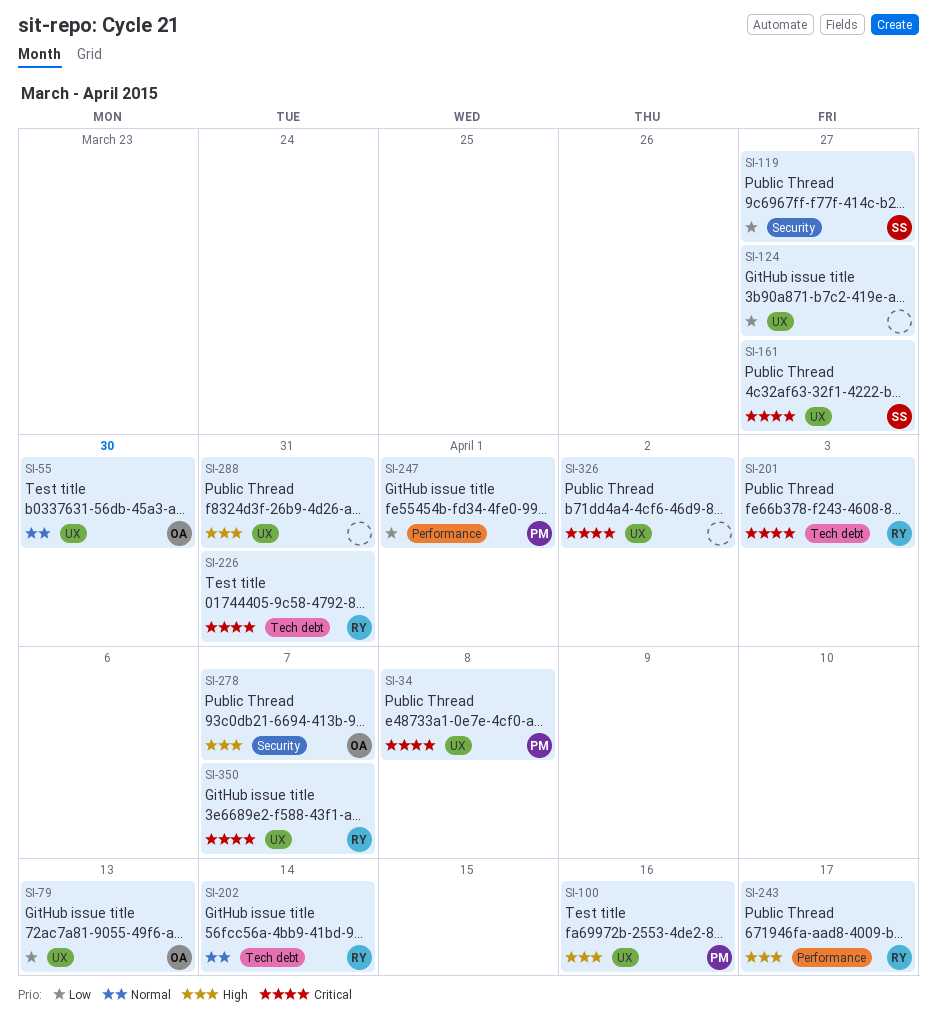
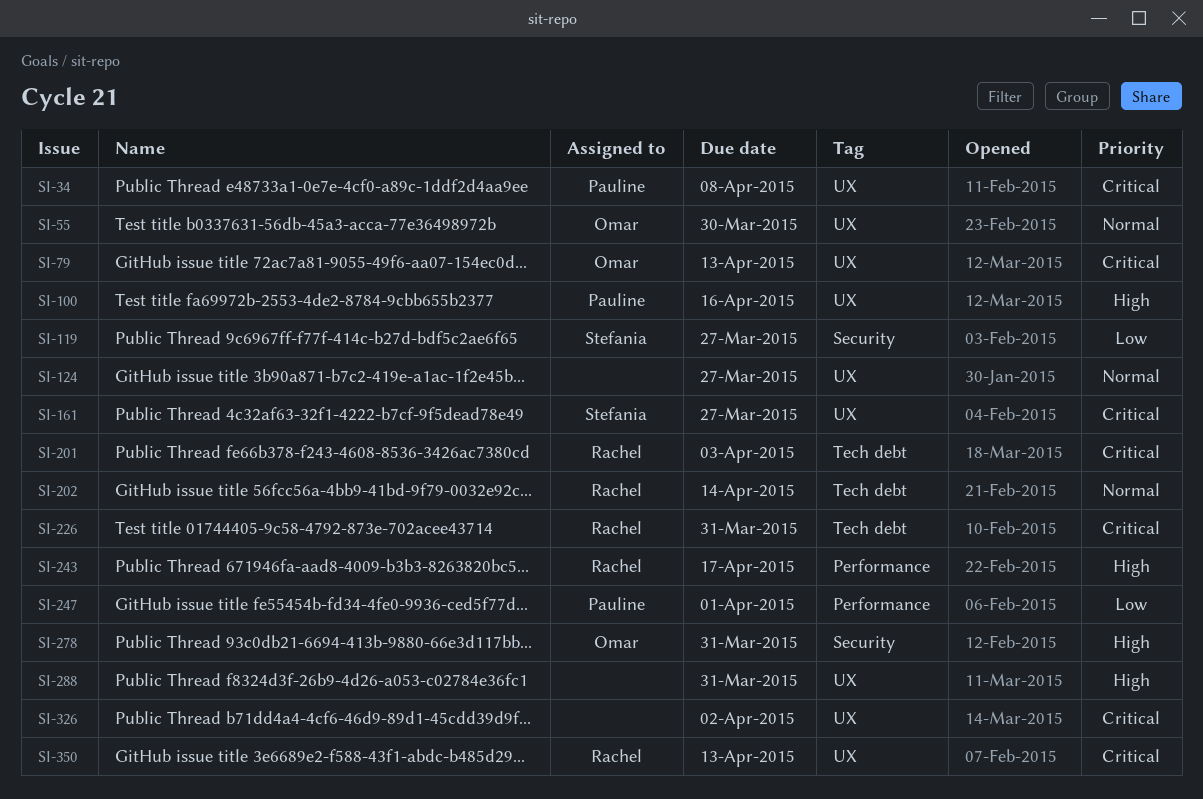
SI-79, priority: Low -> Critical
SI-124, priority: Low -> Normal
SI-278, due: Apr 7 -> Mar 31
SI-350, due: Apr 7 -> Apr 13

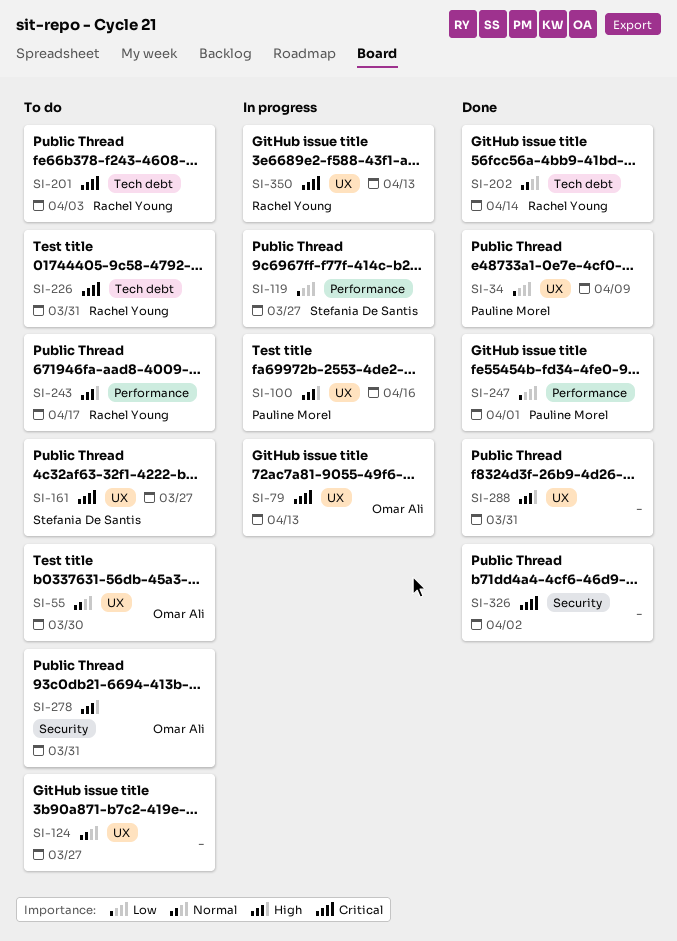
SI-34, priority: Critical -> Low
SI-34, due: Apr 8 -> Apr 9
SI-119, label: Security -> Performance
SI-326, label: UX -> Security

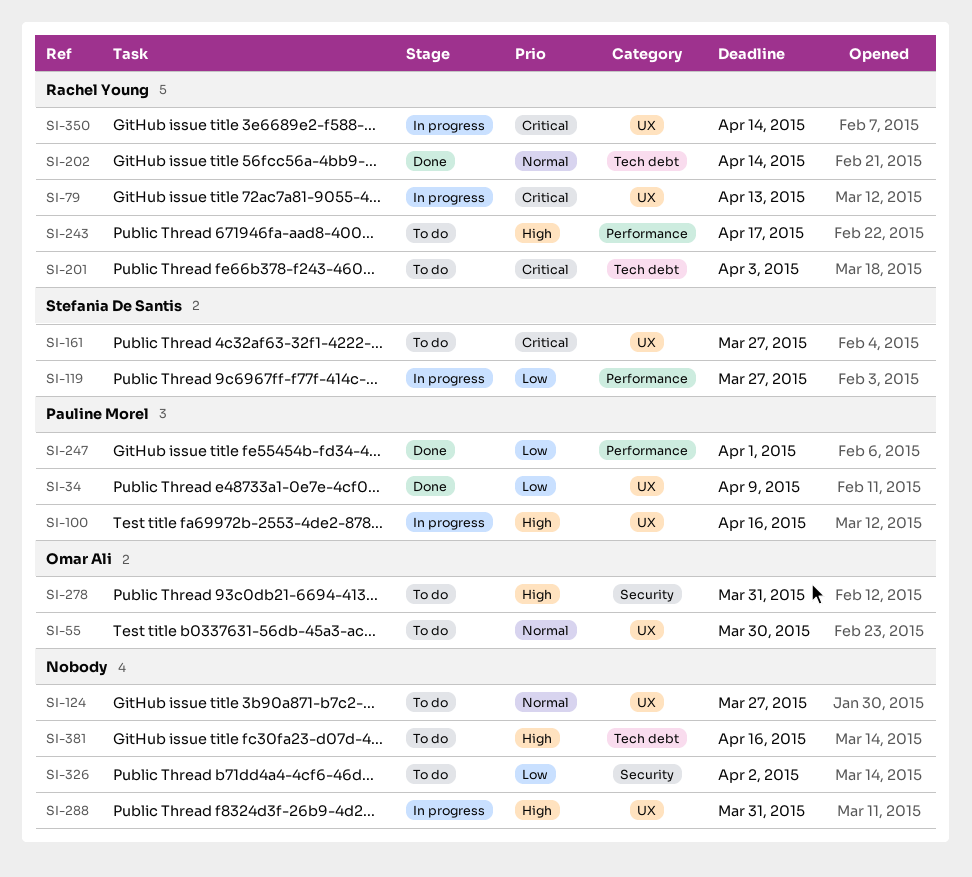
SI-79, owner: Omar Ali -> Rachel Young
SI-226: present -> none
SI-288, status: Done -> In progress
SI-326, status: Done -> To do
SI-326, priority: Critical -> Low
SI-350, due: Apr 13 -> Apr 14
SI-381: none -> present

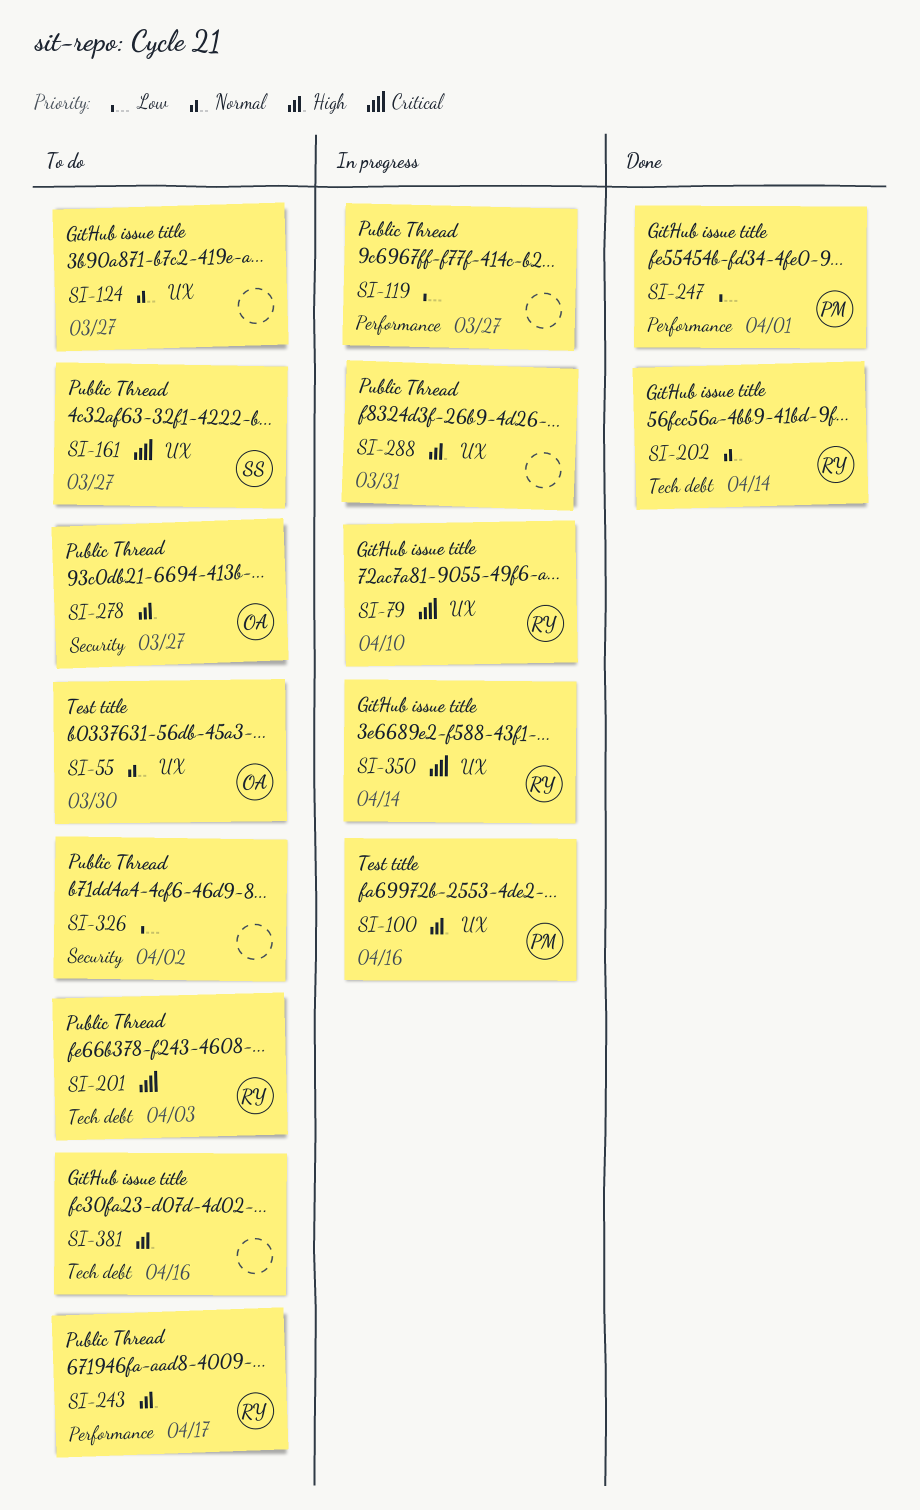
SI-34: present -> none
SI-79, due: Apr 13 -> Apr 10
SI-119, owner: Stefania De Santis -> none
SI-278, due: Mar 31 -> Mar 27

